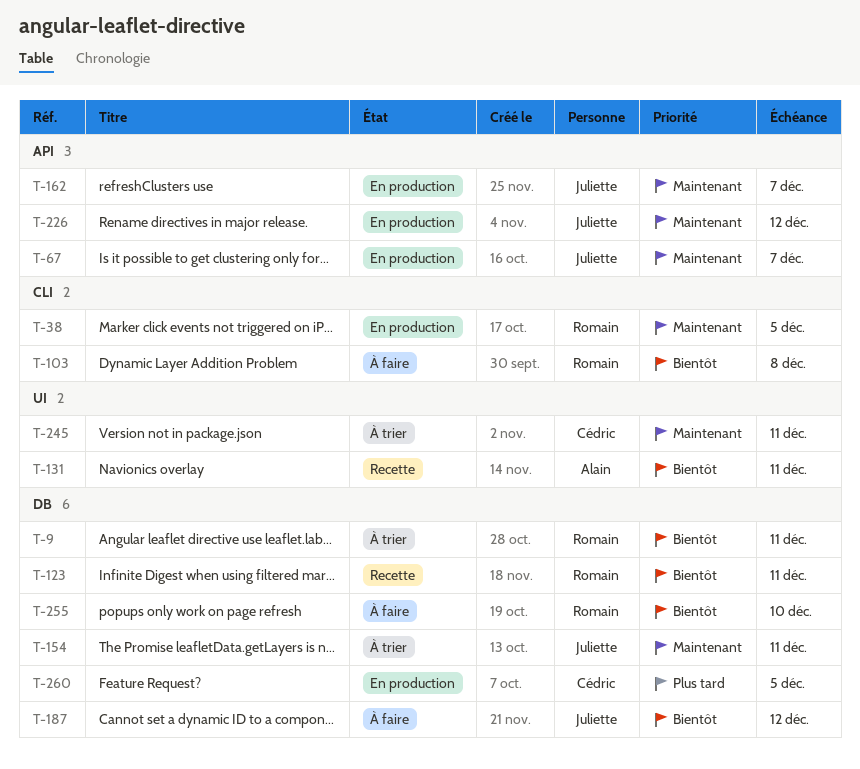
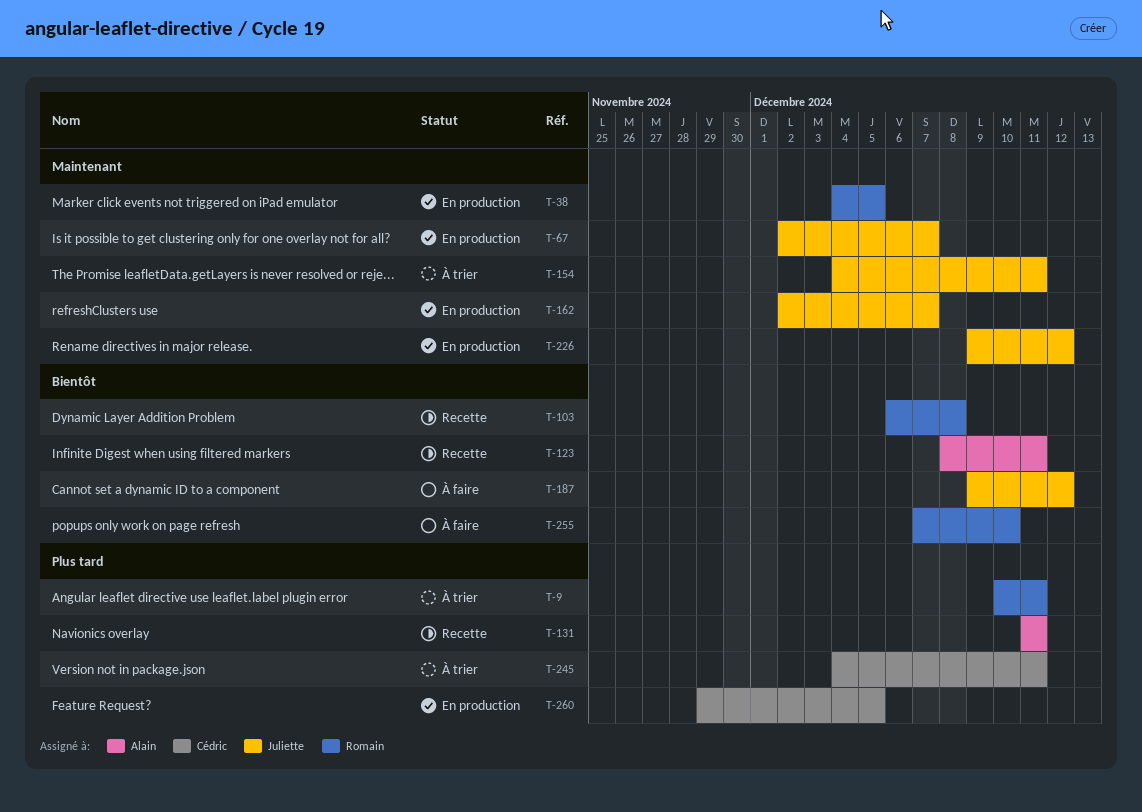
T-9, priority: Bientôt -> Plus tard
T-103, status: À faire -> Recette
T-123, owner: Romain -> Alain
T-131, priority: Bientôt -> Plus tard
T-245, priority: Maintenant -> Plus tard

